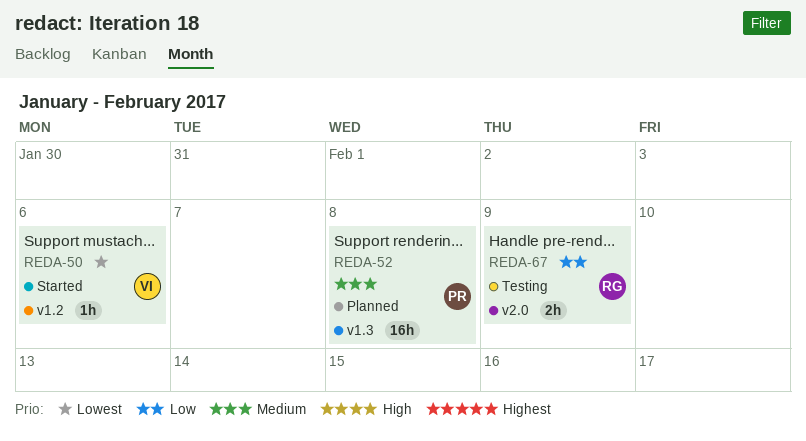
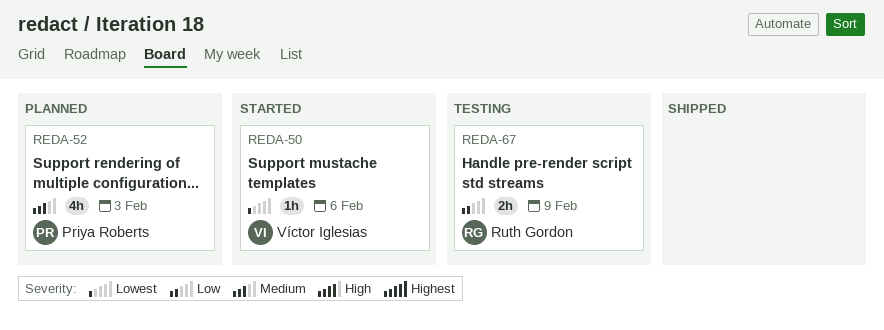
REDA-52, estimate: 16h -> 4h
REDA-52, due: Feb 8 -> Feb 3

